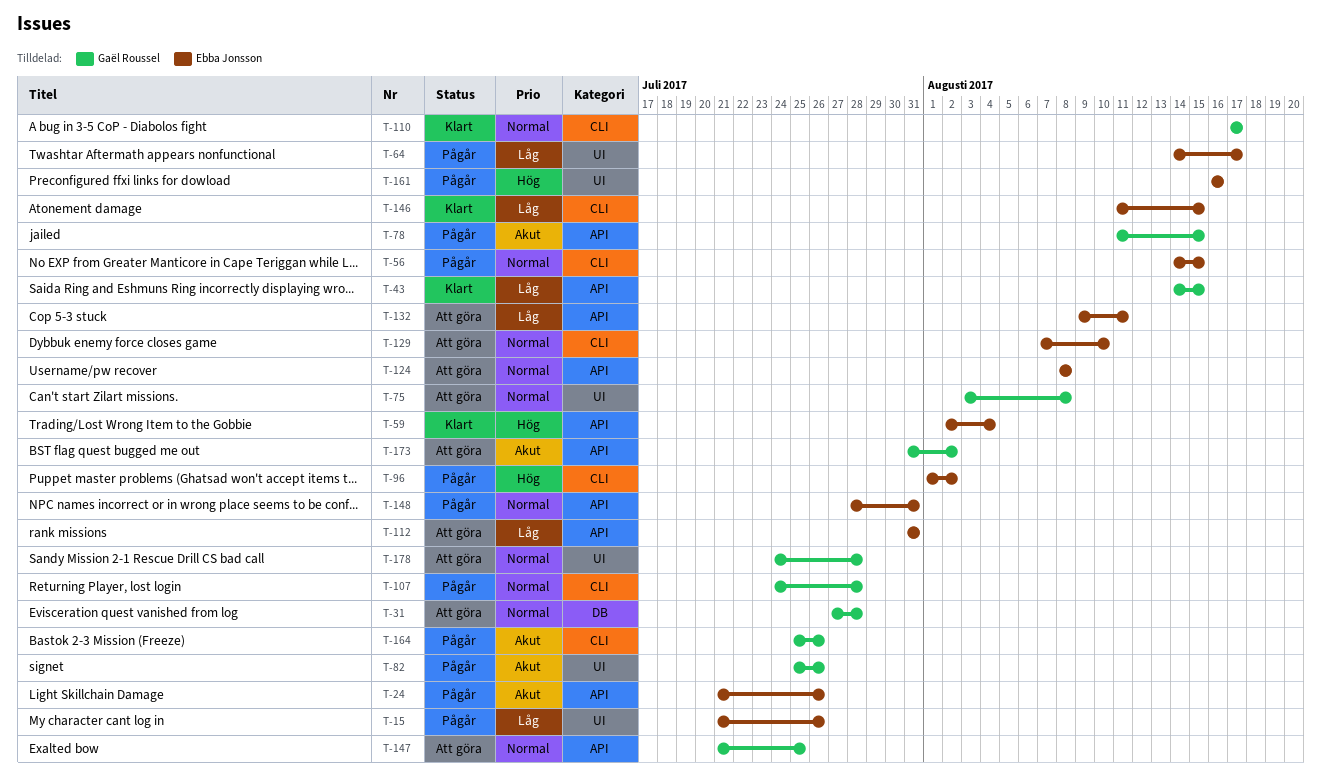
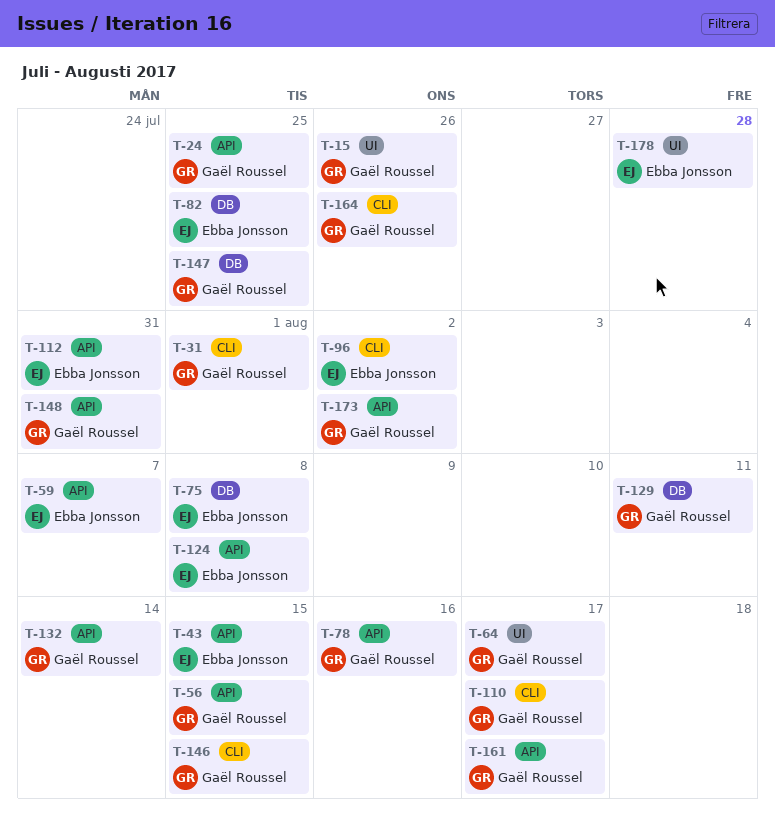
T-15, owner: Ebba Jonsson -> Gaël Roussel
T-24, owner: Ebba Jonsson -> Gaël Roussel
T-24, due: Jul 26 -> Jul 25
T-31, label: DB -> CLI
T-31, due: Jul 28 -> Aug 1
T-43, owner: Gaël Roussel -> Ebba Jonsson
T-56, owner: Ebba Jonsson -> Gaël Roussel
T-56, label: CLI -> API
T-59, due: Aug 4 -> Aug 7
T-64, owner: Ebba Jonsson -> Gaël Roussel
T-75, owner: Gaël Roussel -> Ebba Jonsson
T-75, label: UI -> DB
T-78, due: Aug 15 -> Aug 16
T-82, owner: Gaël Roussel -> Ebba Jonsson
T-82, label: UI -> DB
T-82, due: Jul 26 -> Jul 25
T-107: present -> none
T-129, owner: Ebba Jonsson -> Gaël Roussel
T-129, label: CLI -> DB
T-129, due: Aug 10 -> Aug 11
T-132, owner: Ebba Jonsson -> Gaël Roussel
T-132, due: Aug 11 -> Aug 14
T-146, owner: Ebba Jonsson -> Gaël Roussel
T-147, label: API -> DB
T-148, owner: Ebba Jonsson -> Gaël Roussel
T-161, owner: Ebba Jonsson -> Gaël Roussel
T-161, label: UI -> API
T-161, due: Aug 16 -> Aug 17
T-178, owner: Gaël Roussel -> Ebba Jonsson

